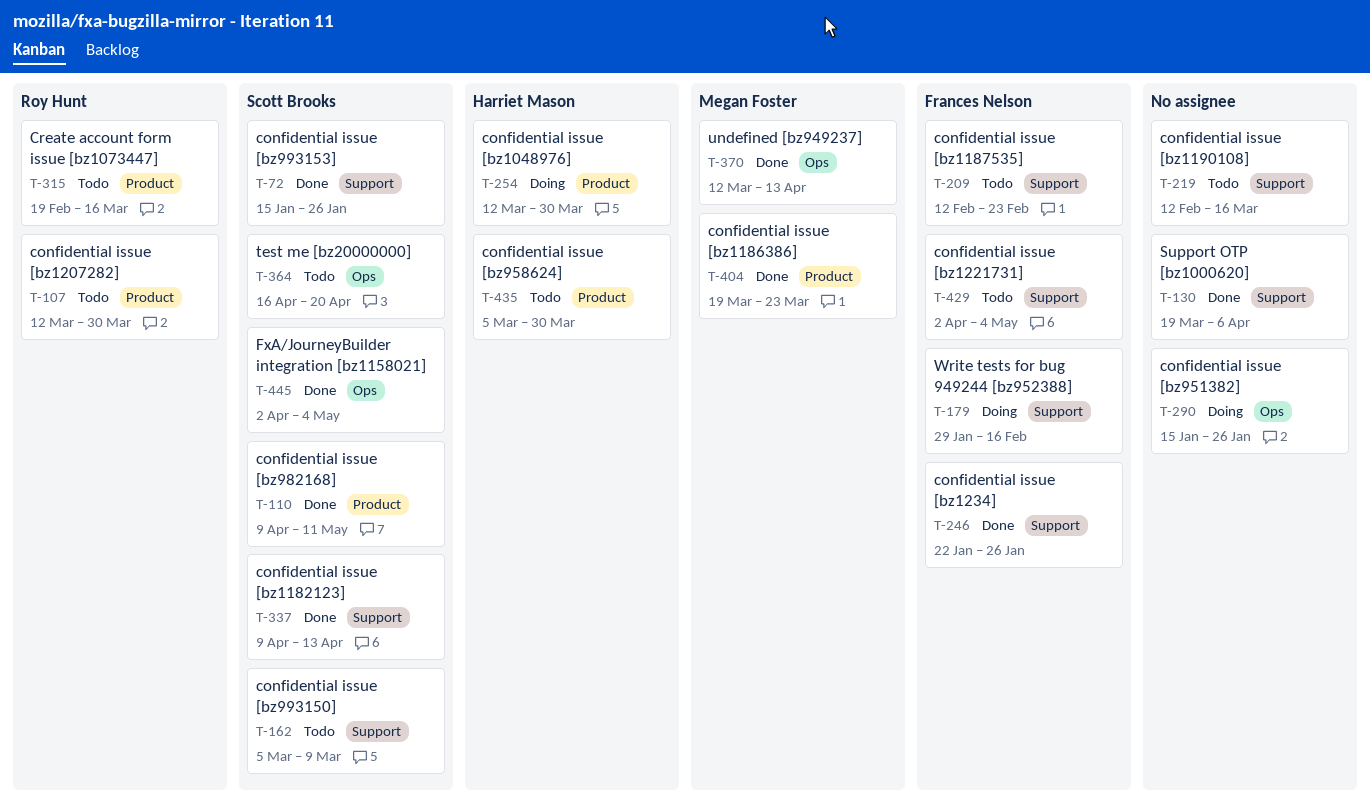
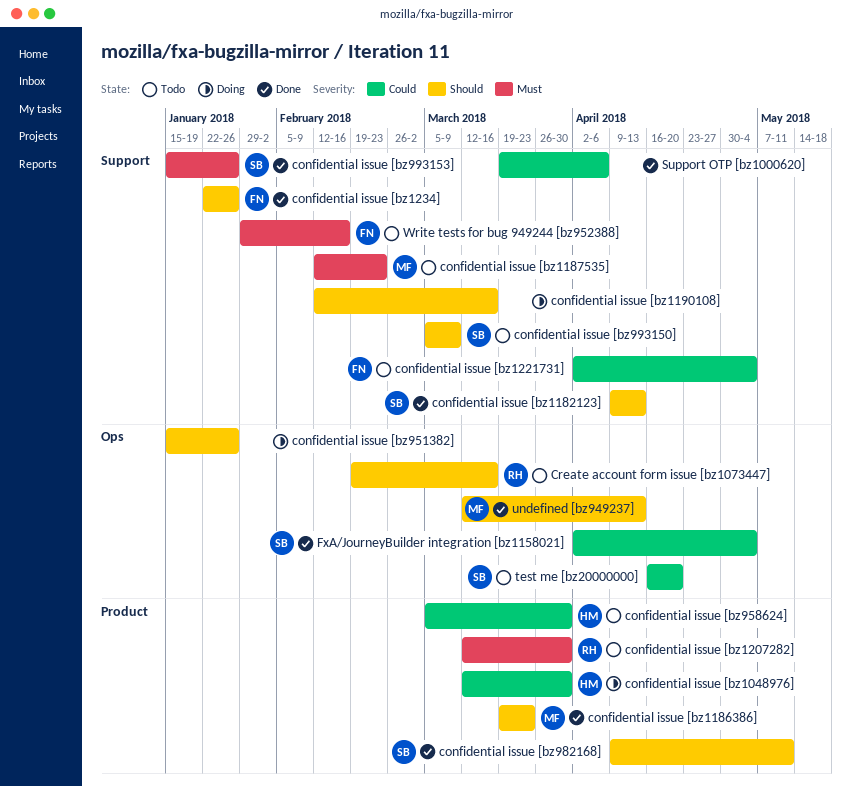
confidential issue [bz1187535], owner: Frances Nelson -> Megan Foster
confidential issue [bz1190108], status: Todo -> Doing
Create account form issue [bz1073447], label: Product -> Ops
Write tests for bug 949244 [bz952388], status: Doing -> Todo

